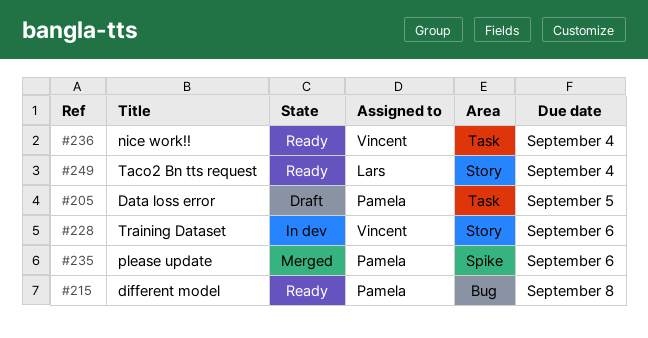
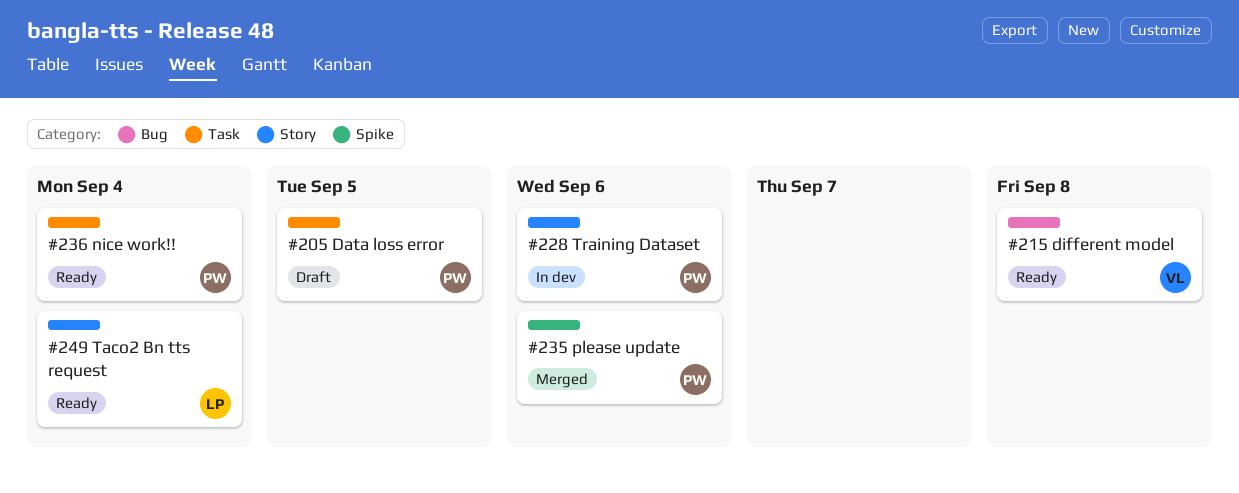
#215, owner: Pamela -> Vincent
#228, owner: Vincent -> Pamela
#236, owner: Vincent -> Pamela

